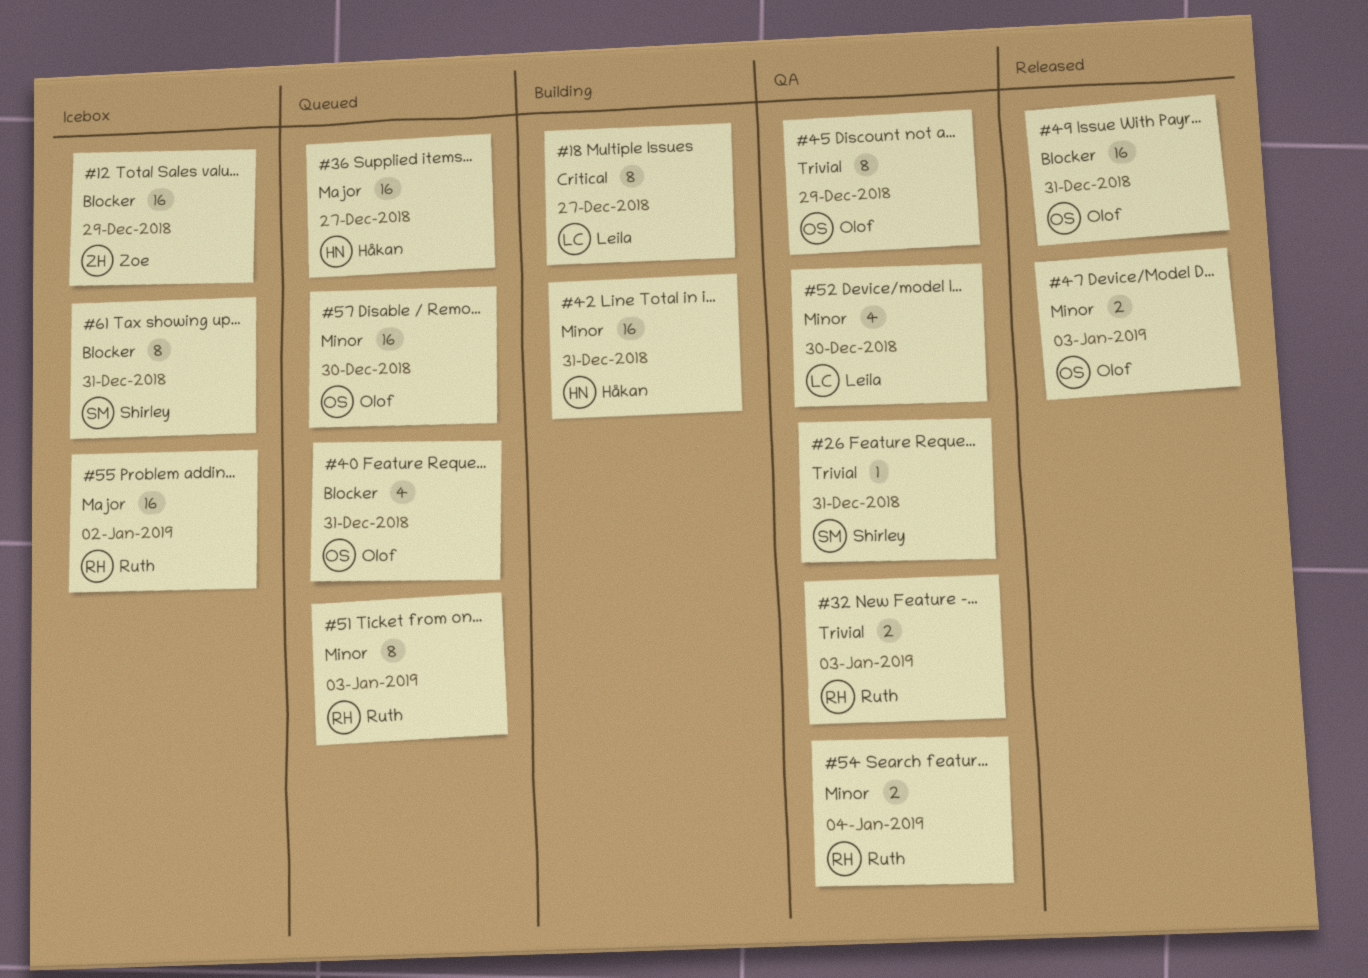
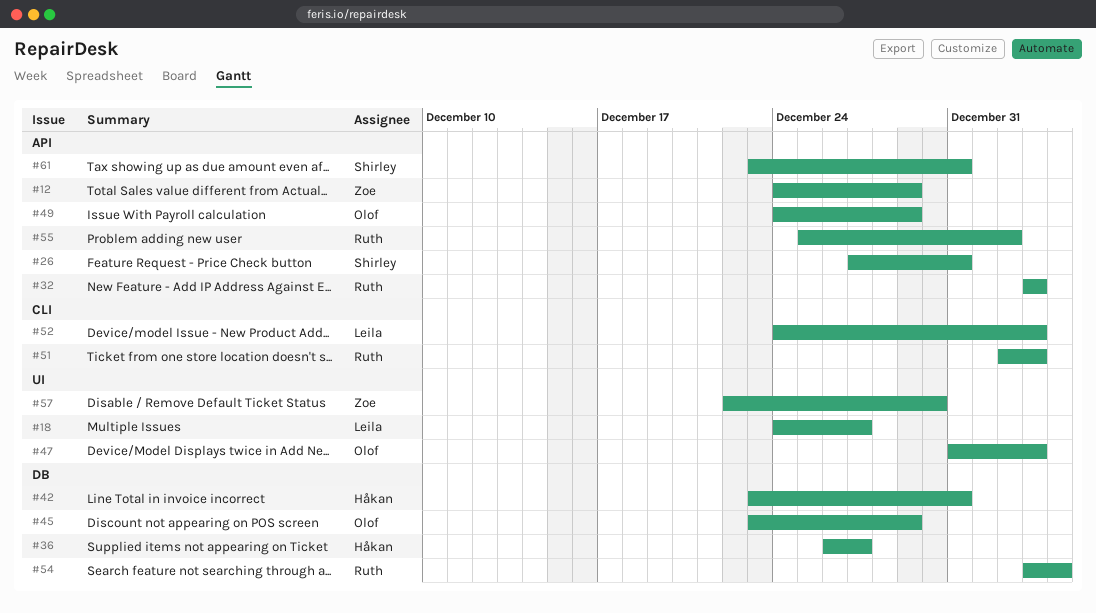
#40: present -> none
#49, due: Dec 31 -> Dec 29
#52, due: Dec 30 -> Jan 3
#57, owner: Olof -> Zoe

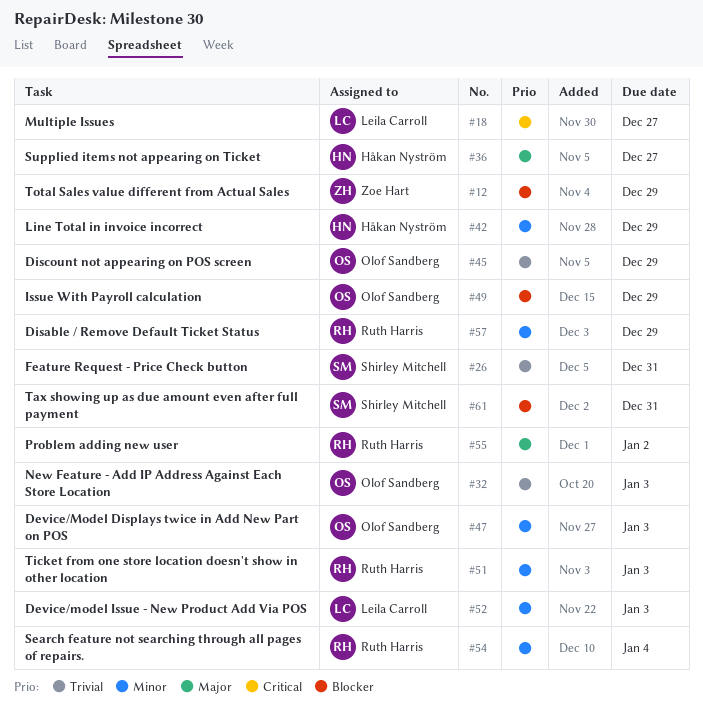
#32, owner: Ruth Harris -> Olof Sandberg
#42, due: Dec 31 -> Dec 29
#57, owner: Zoe Hart -> Ruth Harris
#57, due: Dec 30 -> Dec 29

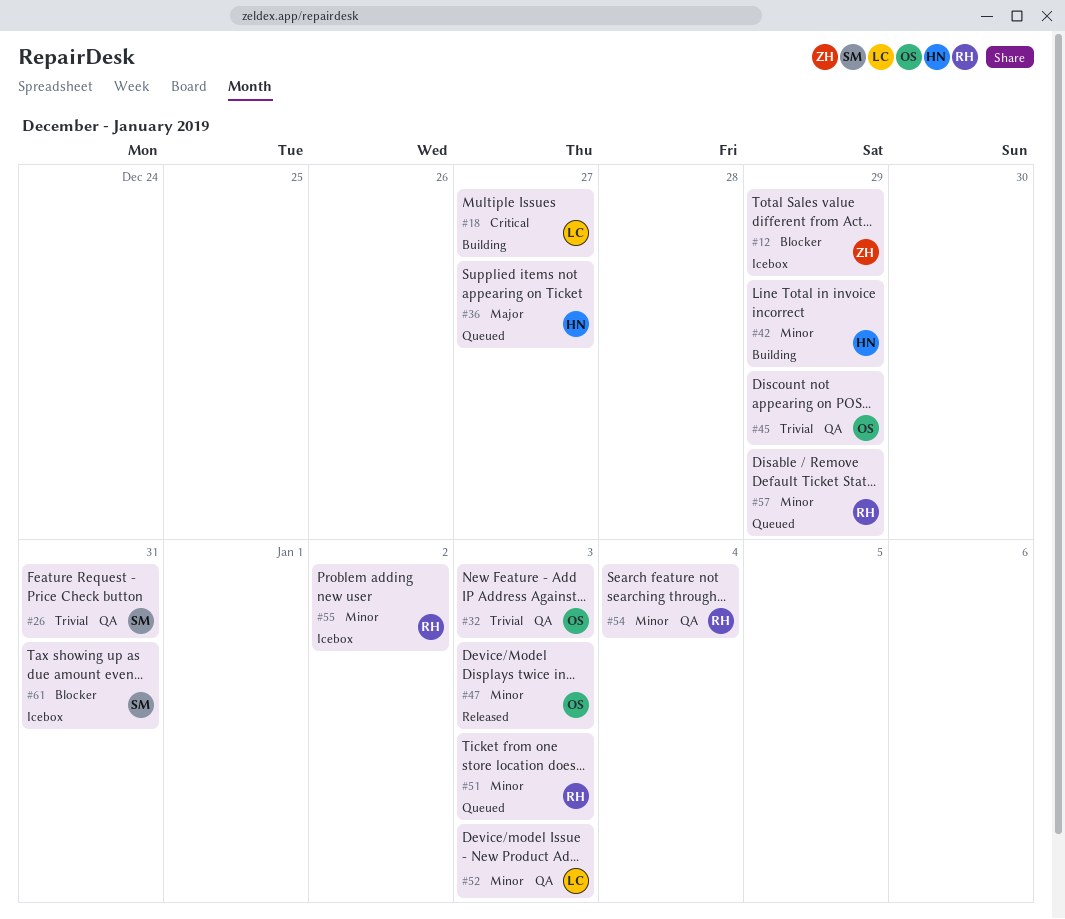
#49: present -> none
#55, priority: Major -> Minor

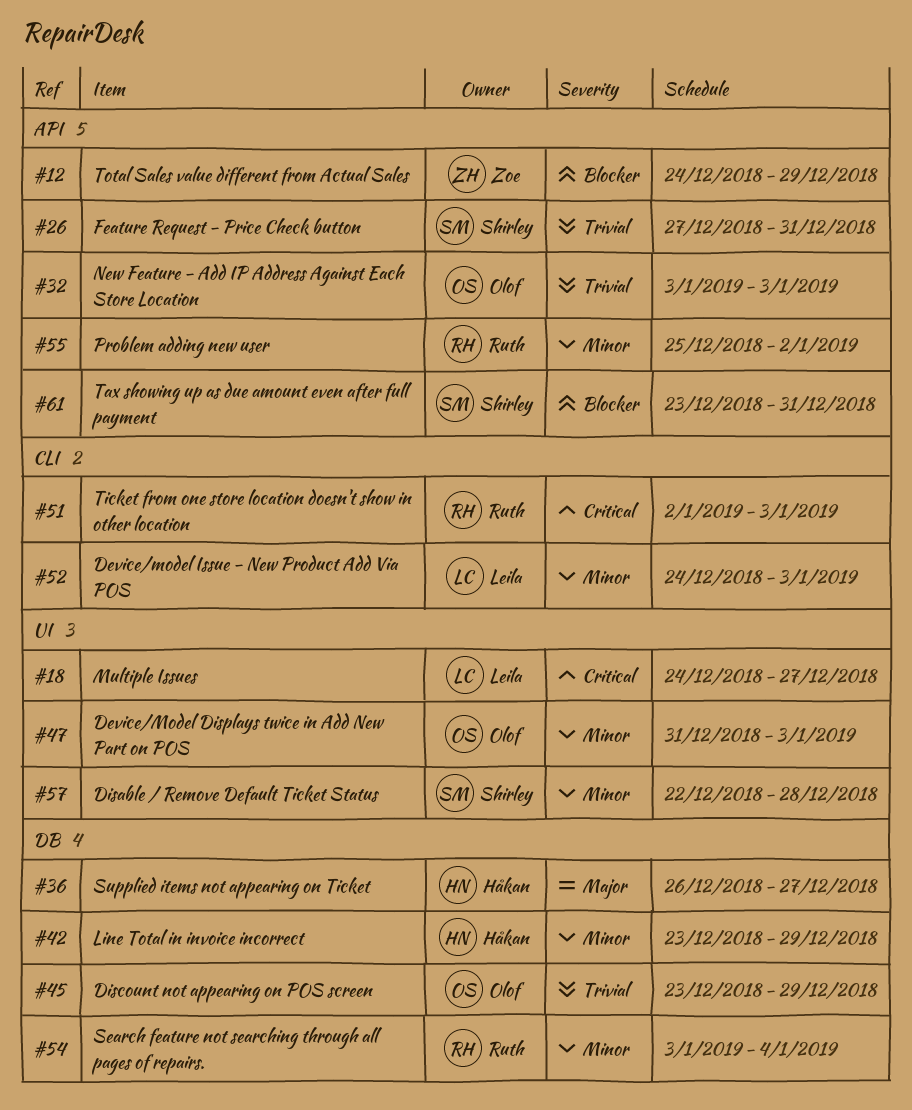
#51, priority: Minor -> Critical
#57, owner: Ruth -> Shirley
#57, due: Dec 29 -> Dec 28

